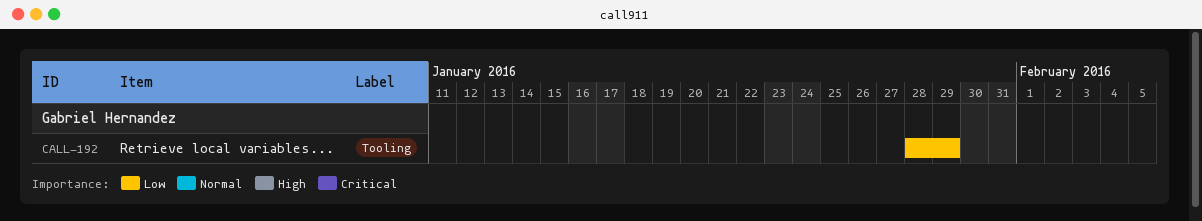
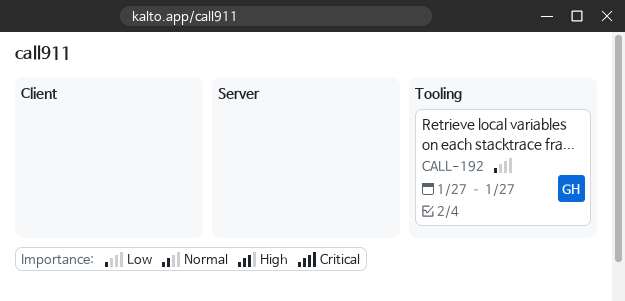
CALL-192, start: Jan 28 -> Jan 27
CALL-192, due: Jan 29 -> Jan 27

